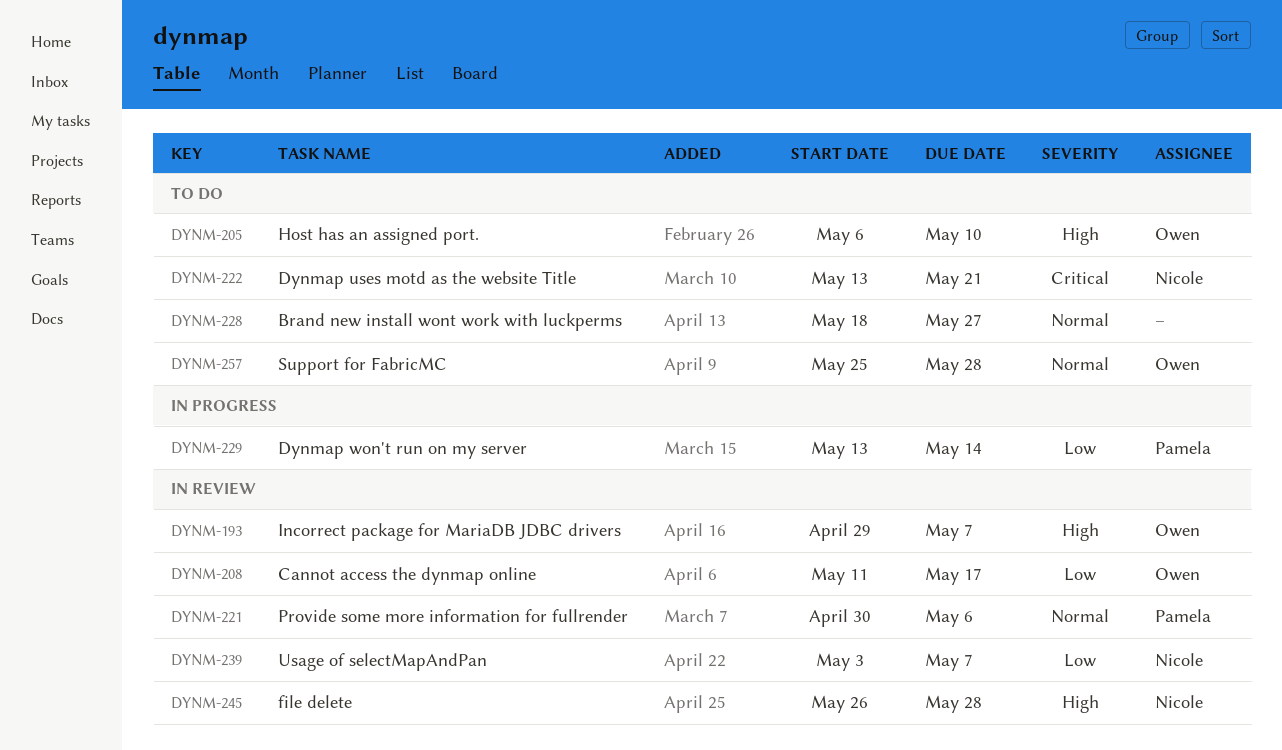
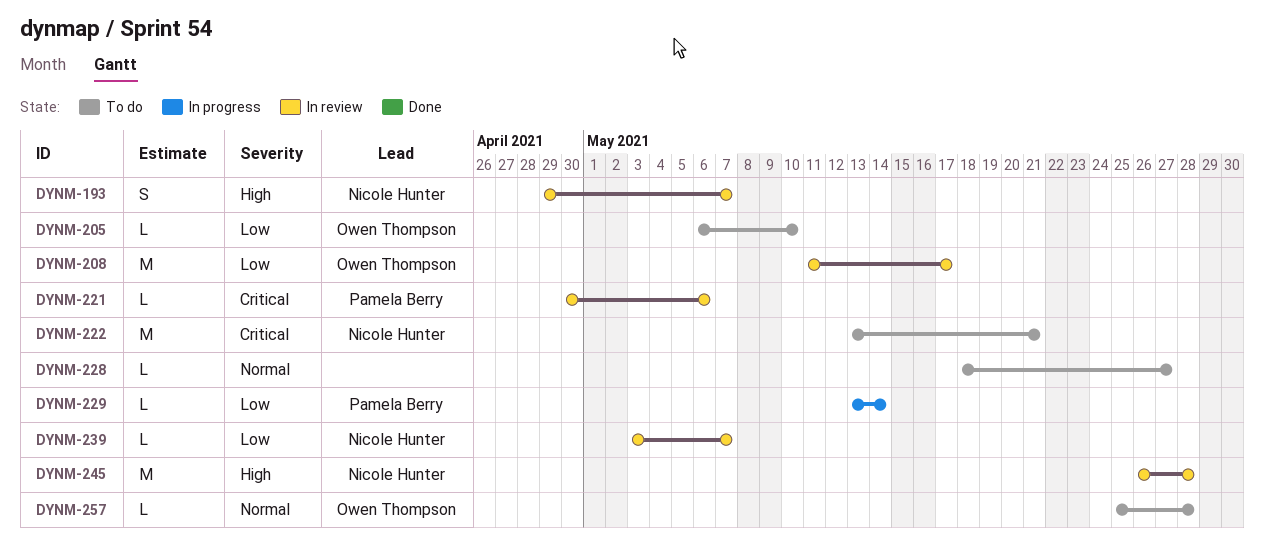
DYNM-193, owner: Owen Thompson -> Nicole Hunter
DYNM-205, priority: High -> Low
DYNM-221, priority: Normal -> Critical

